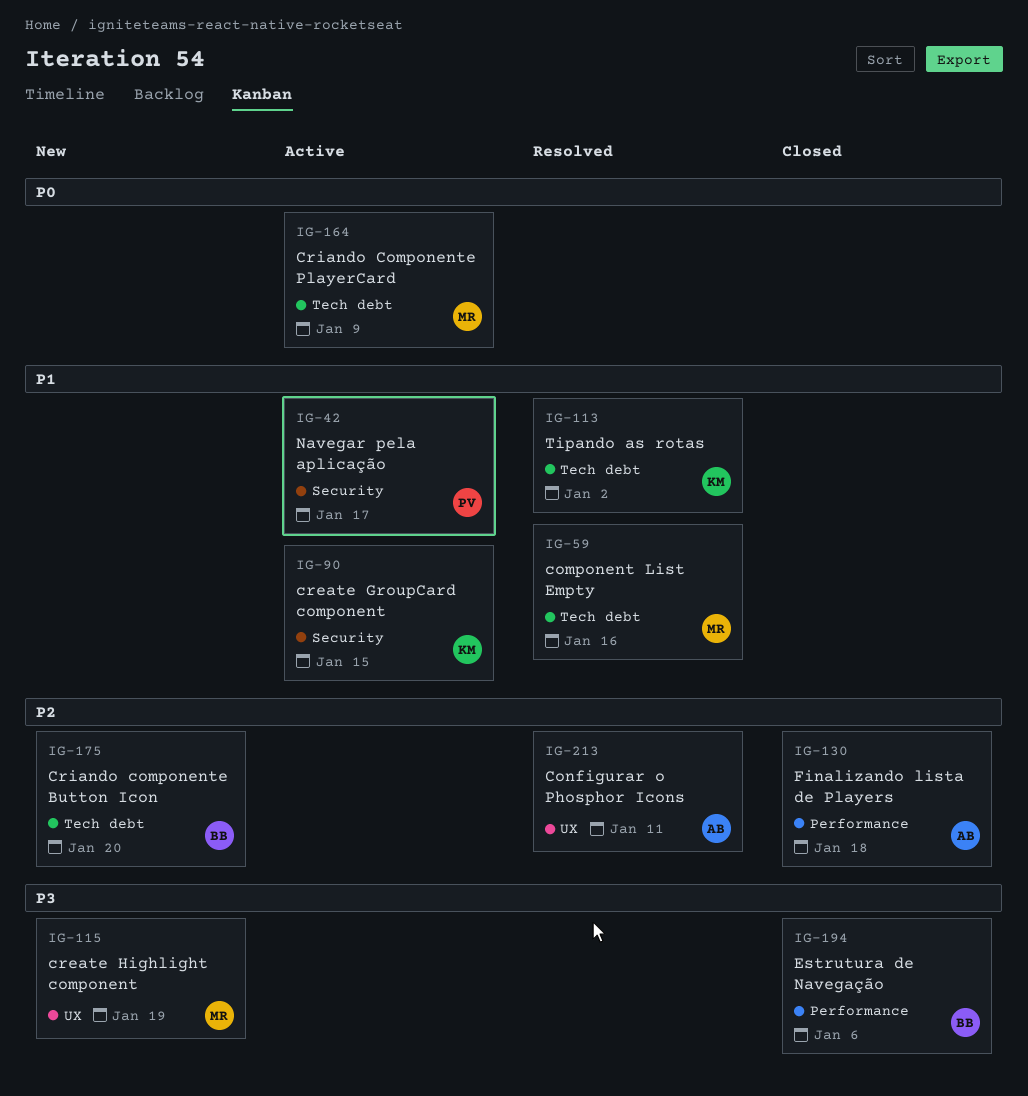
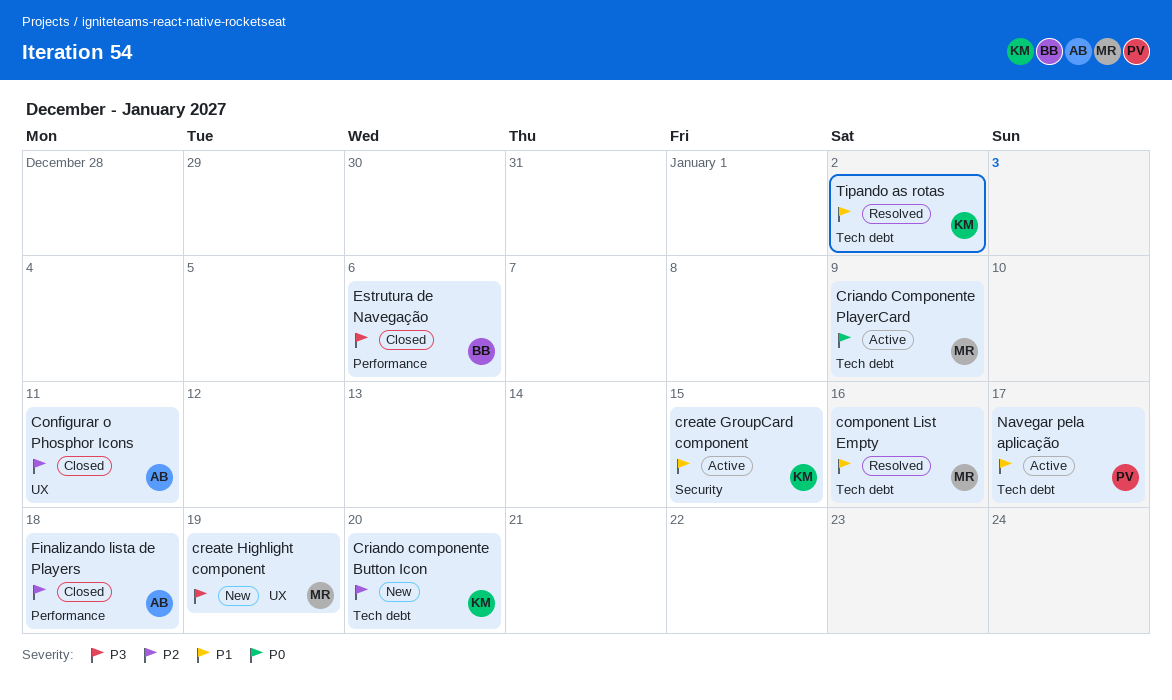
Configurar o Phosphor Icons, status: Resolved -> Closed
Criando componente Button Icon, owner: BB -> KM
Navegar pela aplicação, label: Security -> Tech debt

